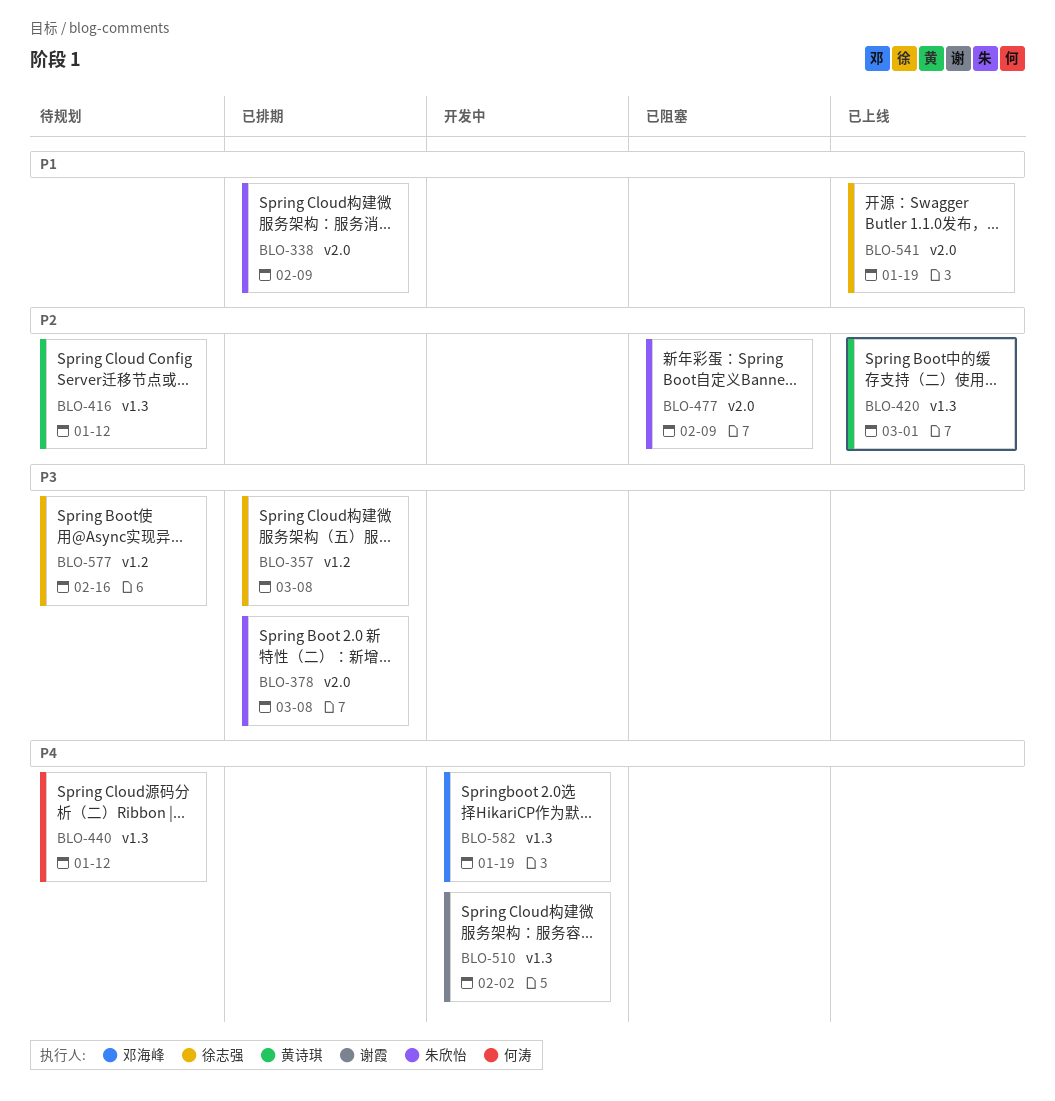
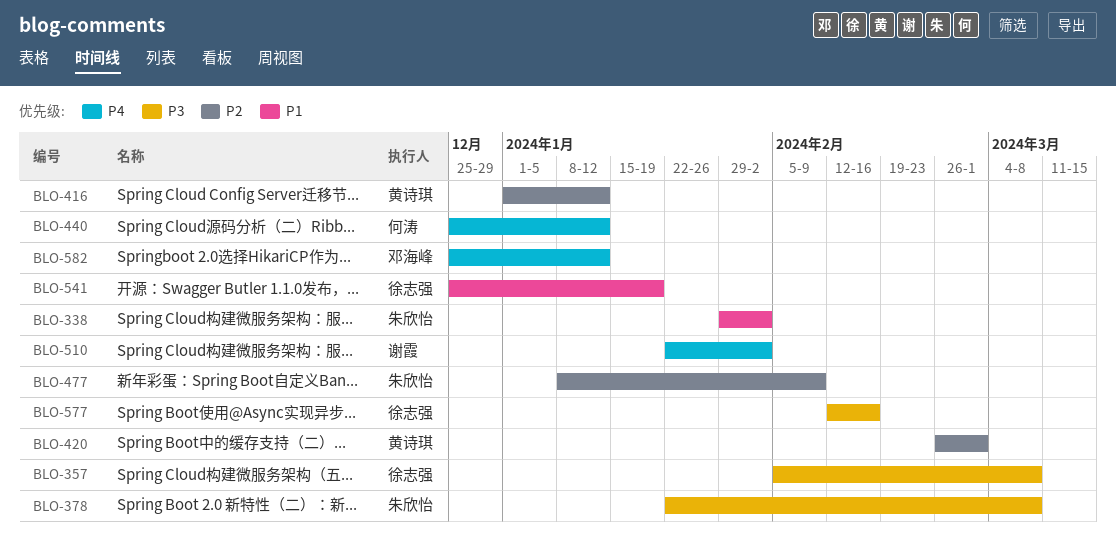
BLO-338, due: Feb 9 -> Feb 2
BLO-582, due: Jan 19 -> Jan 12

